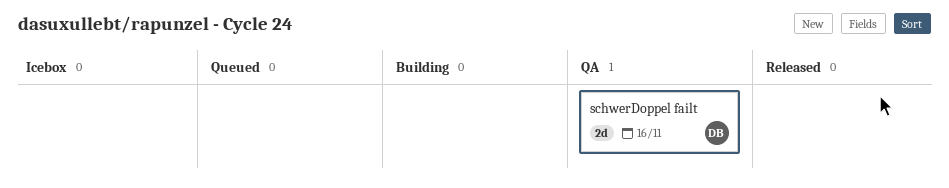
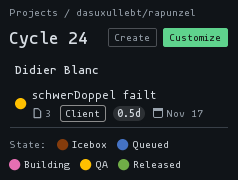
schwerDoppel failt, estimate: 2d -> 0.5d
schwerDoppel failt, due: Nov 16 -> Nov 17

